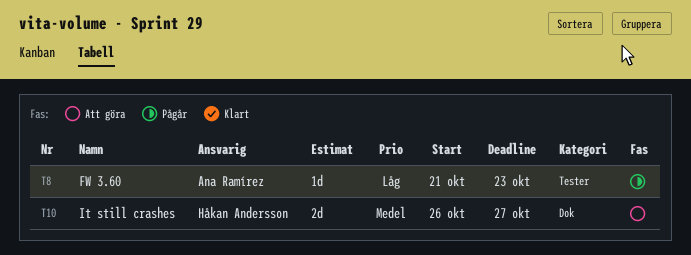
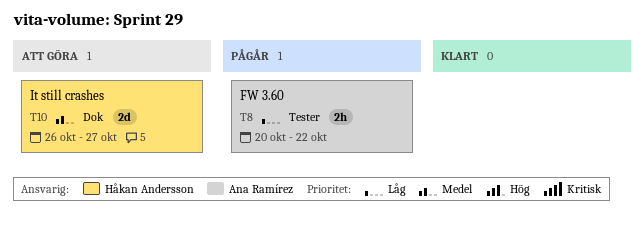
T8, estimate: 1d -> 2h
T8, start: Oct 21 -> Oct 20
T8, due: Oct 23 -> Oct 22

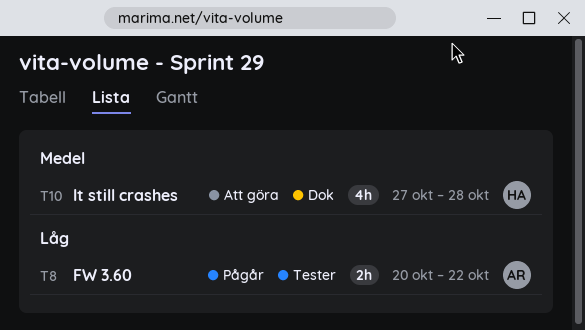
T10, estimate: 2d -> 4h
T10, start: Oct 26 -> Oct 27
T10, due: Oct 27 -> Oct 28

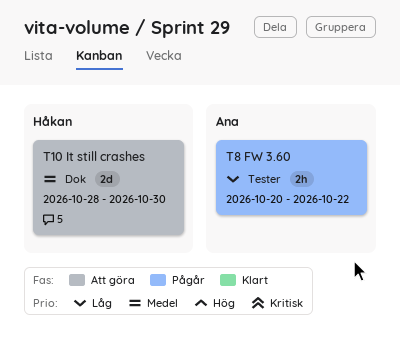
T10, estimate: 4h -> 2d
T10, start: Oct 27 -> Oct 28
T10, due: Oct 28 -> Oct 30

